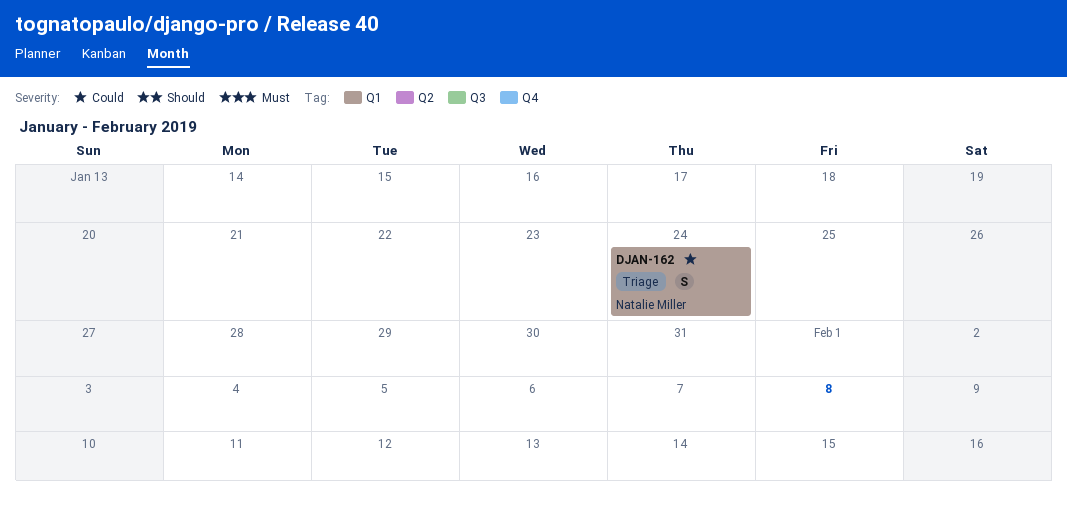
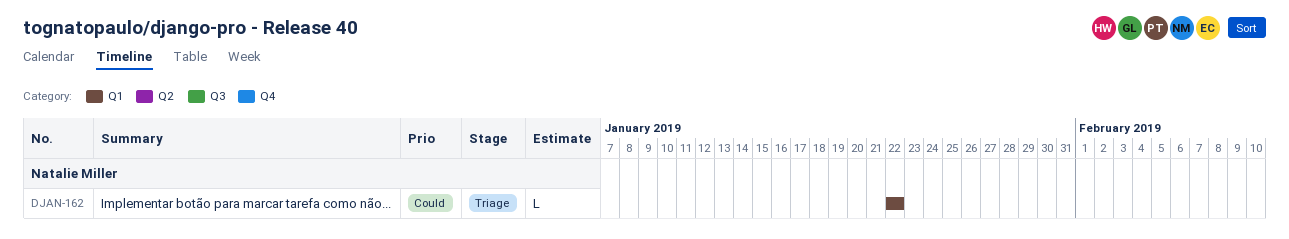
DJAN-162, estimate: S -> L
DJAN-162, due: Jan 24 -> Jan 22

